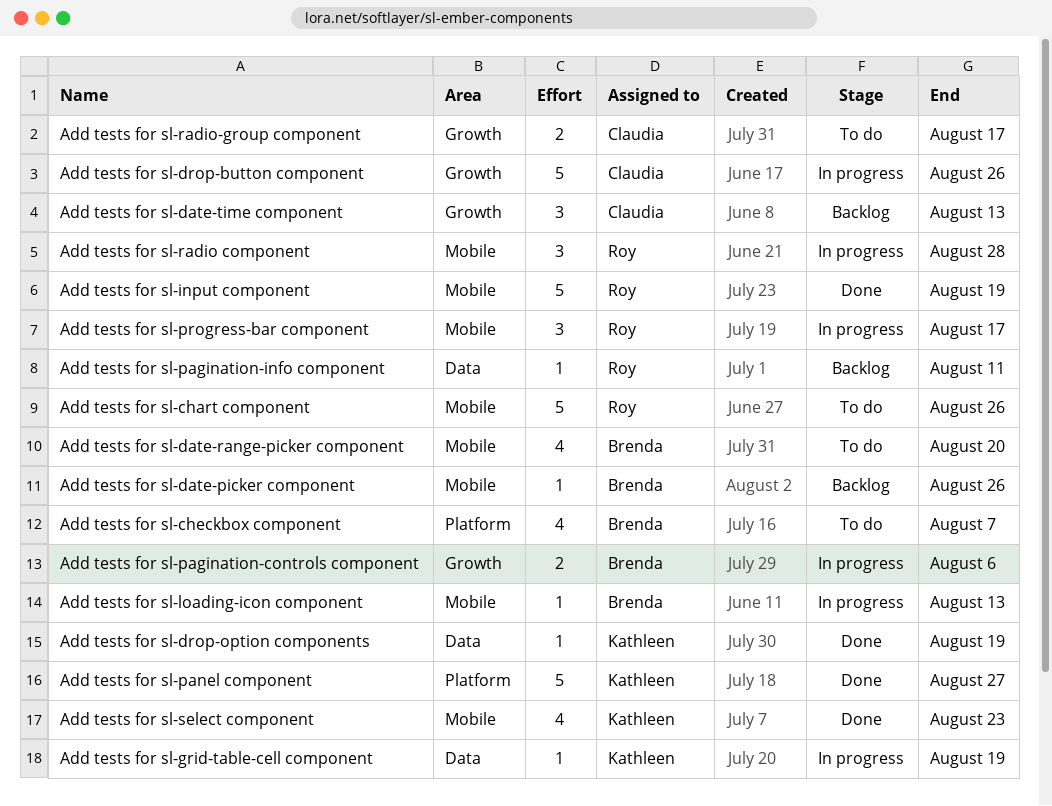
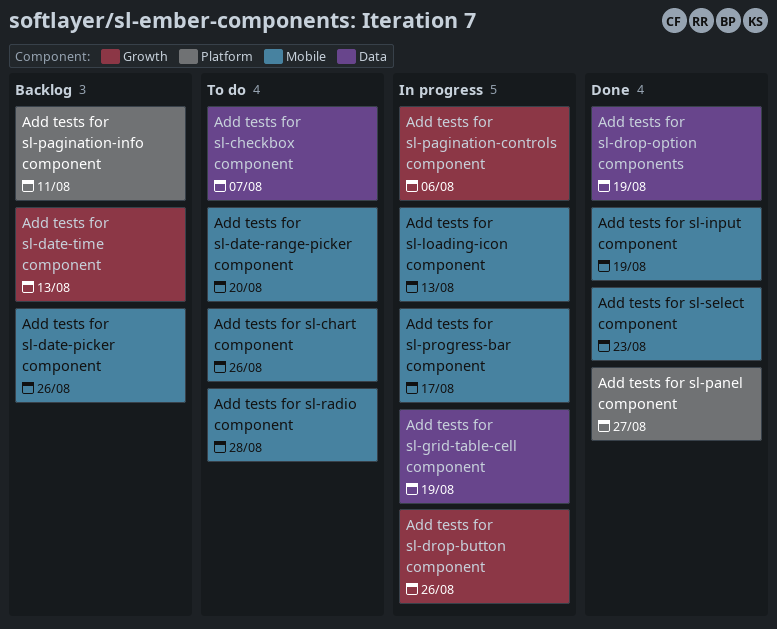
Add tests for sl-checkbox component, label: Platform -> Data
Add tests for sl-pagination-info component, label: Data -> Platform
Add tests for sl-radio component, status: In progress -> To do
Add tests for sl-radio-group component: present -> none

